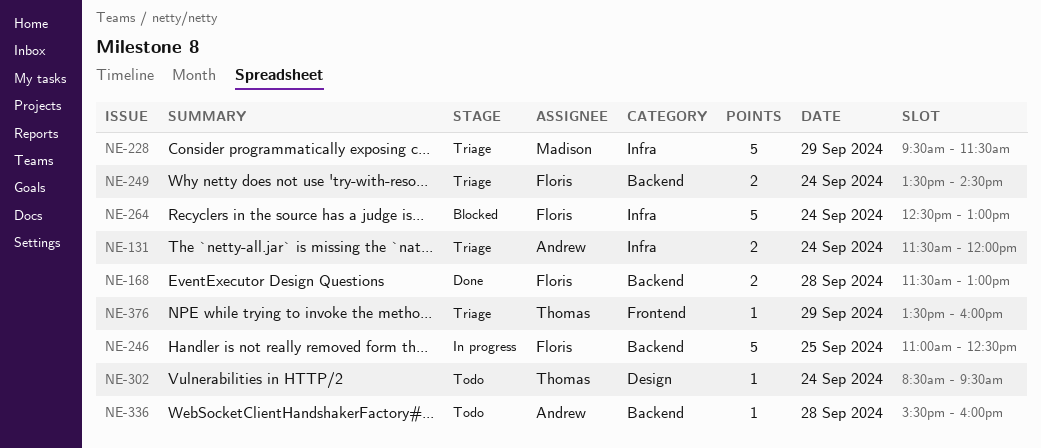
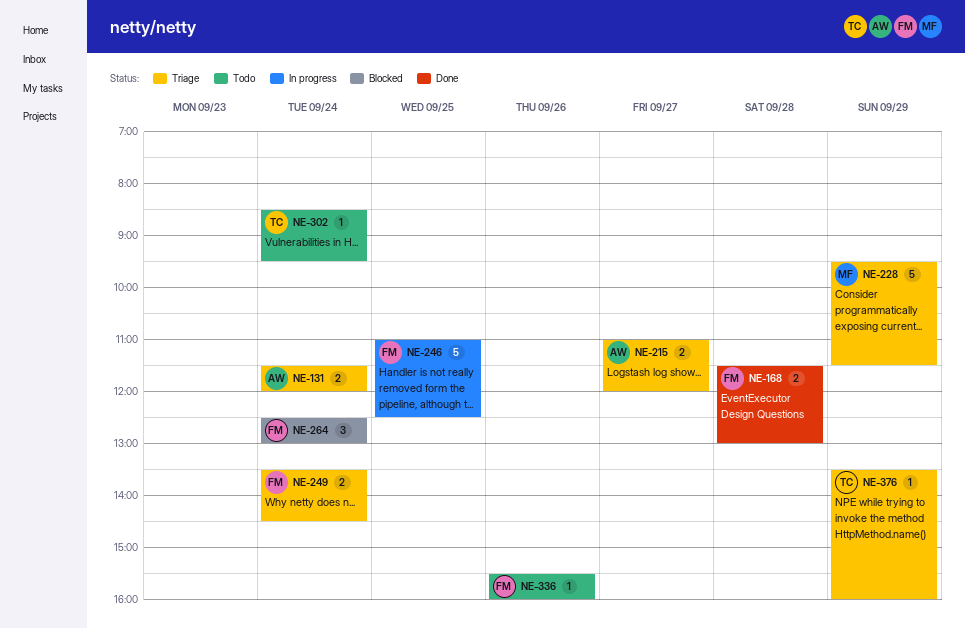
NE-215: none -> present
NE-264, estimate: 5 -> 3
NE-336, owner: Andrew -> Floris
NE-336, day: Sep 28 -> Sep 26

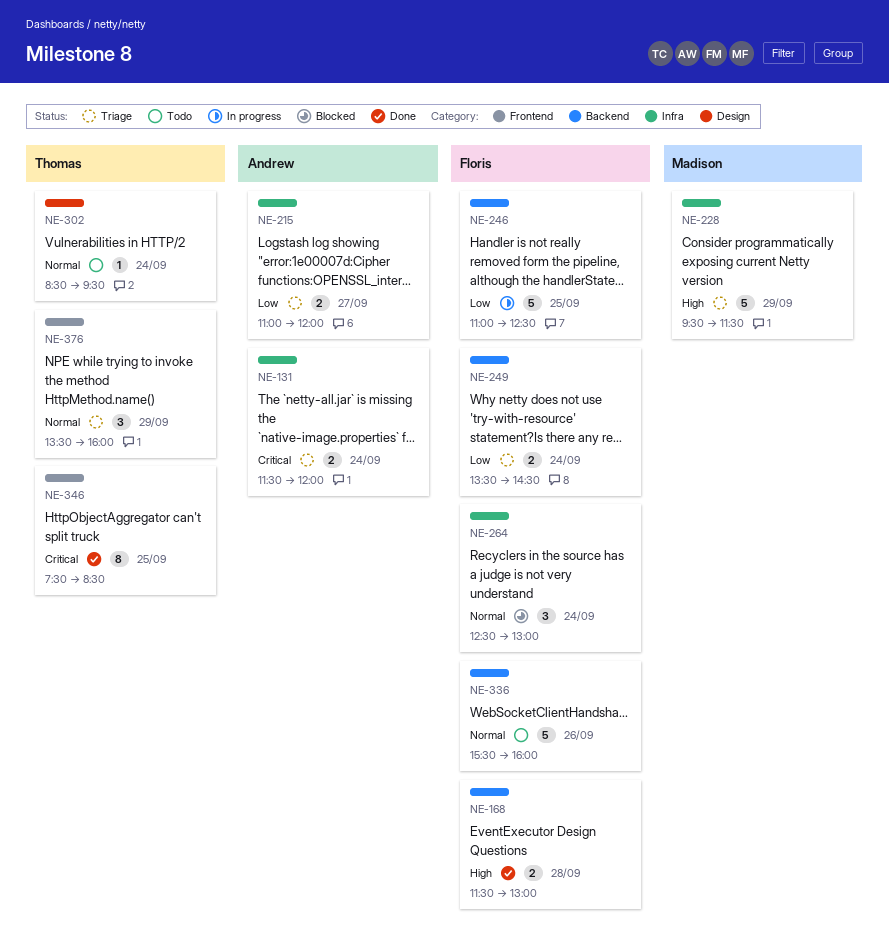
NE-336, estimate: 1 -> 5
NE-346: none -> present
NE-376, estimate: 1 -> 3

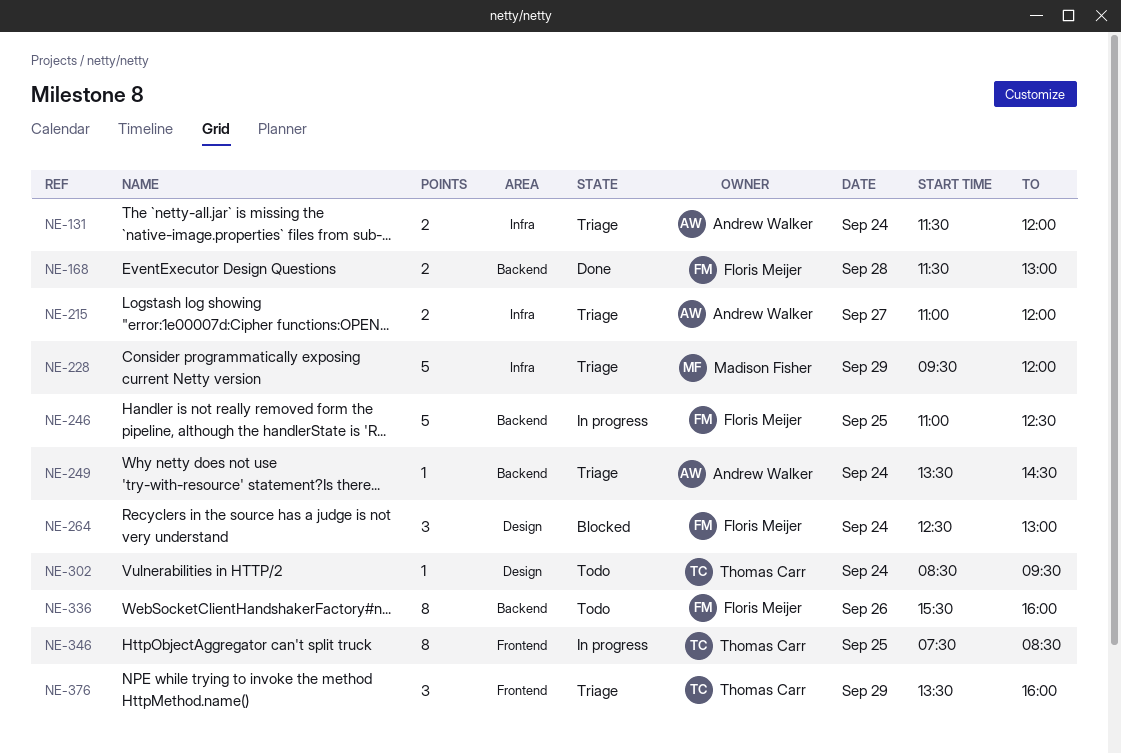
NE-228, ends: 11:30 -> 12:00
NE-249, owner: Floris Meijer -> Andrew Walker
NE-249, estimate: 2 -> 1
NE-264, label: Infra -> Design
NE-336, estimate: 5 -> 8
NE-346, status: Done -> In progress

